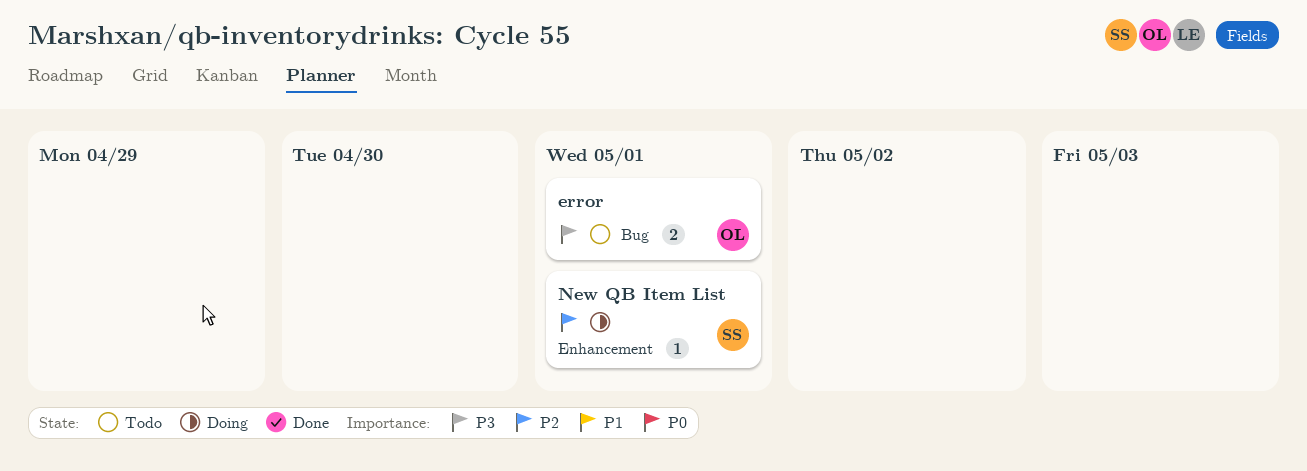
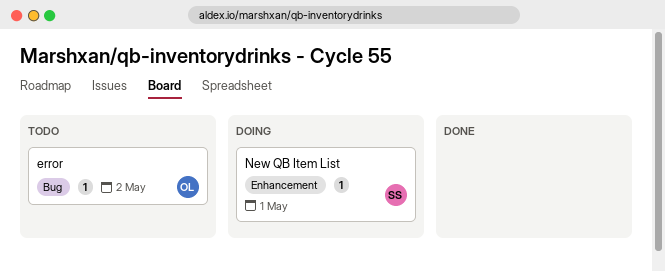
error, estimate: 2 -> 1
error, due: May 1 -> May 2

